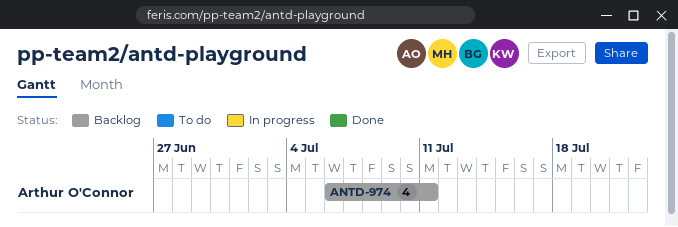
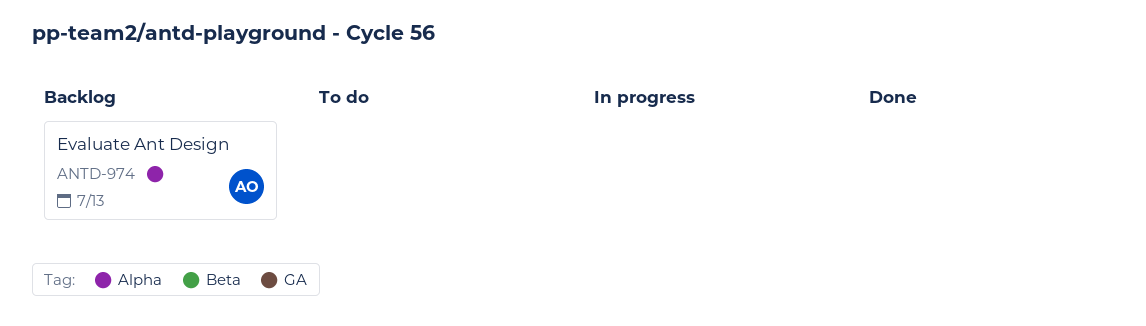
ANTD-974, due: Jul 11 -> Jul 13

